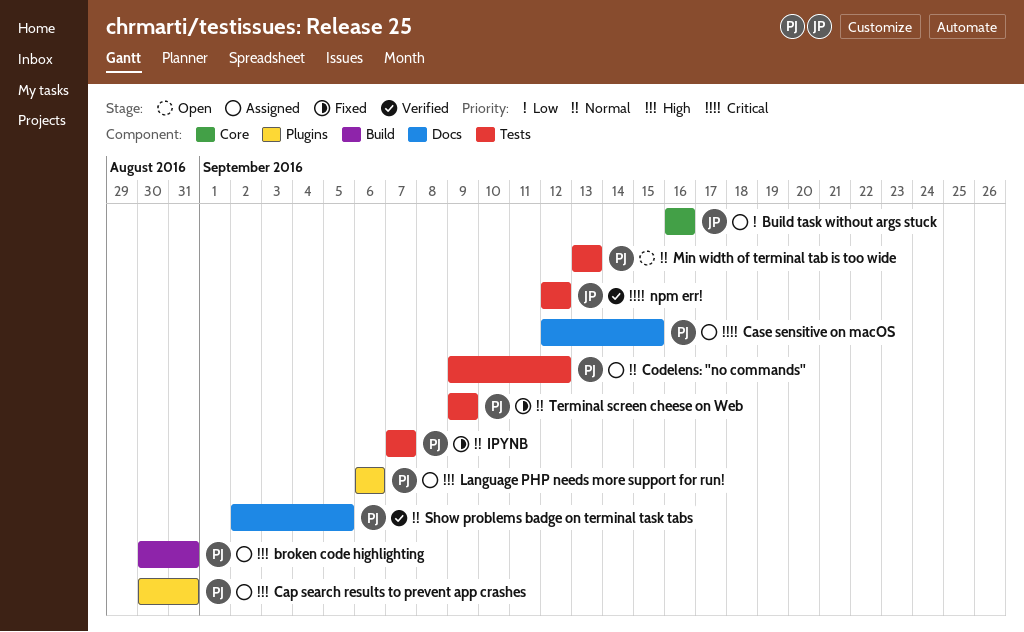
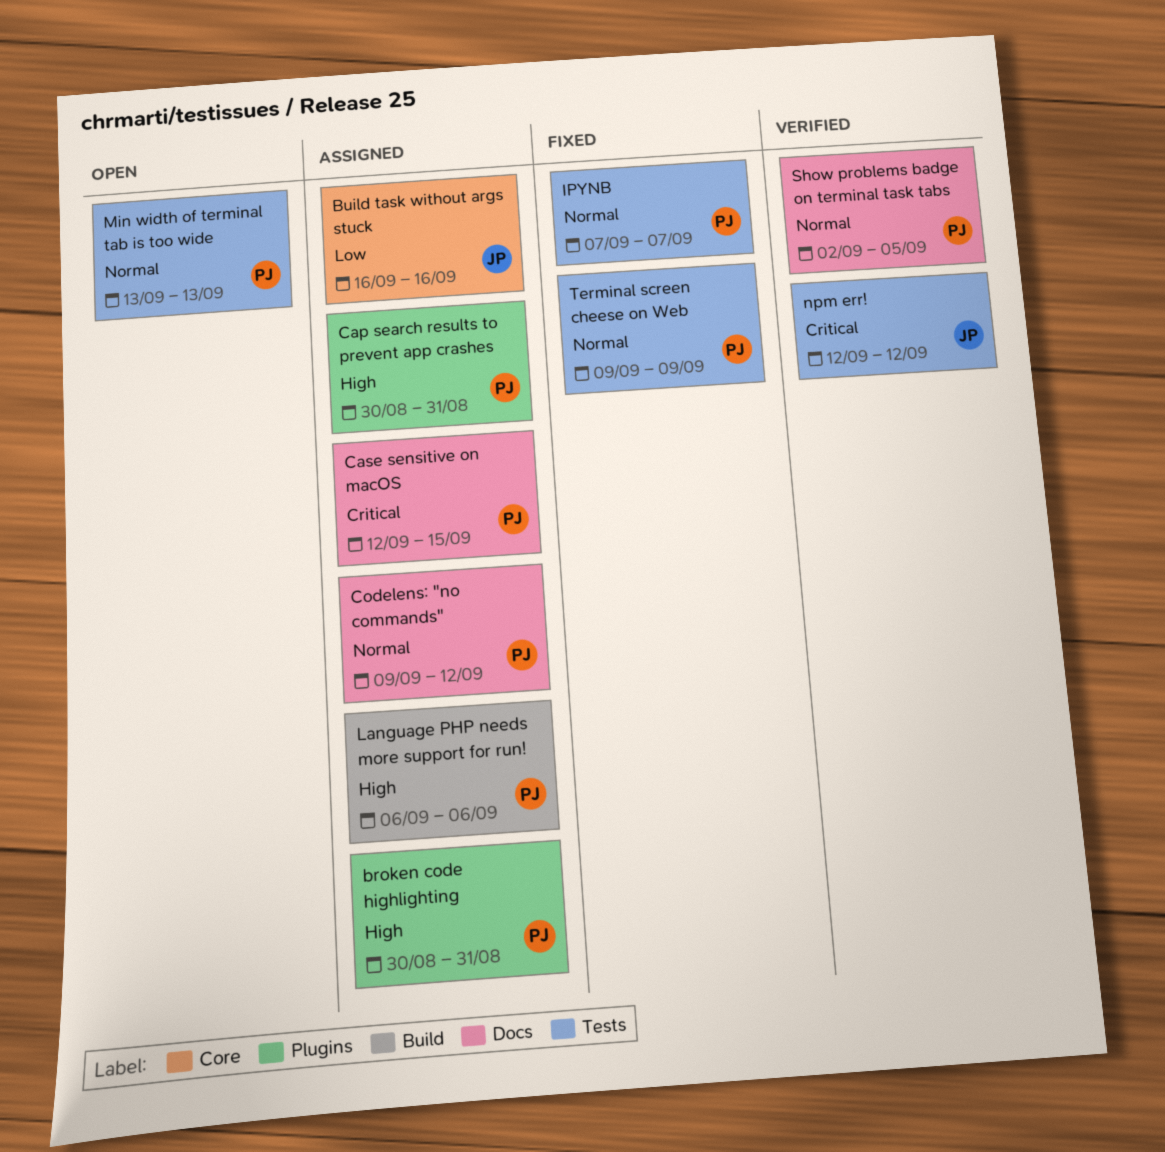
broken code highlighting, label: Build -> Plugins
Codelens: "no commands", label: Tests -> Docs
Language PHP needs more support for run!, label: Plugins -> Build

